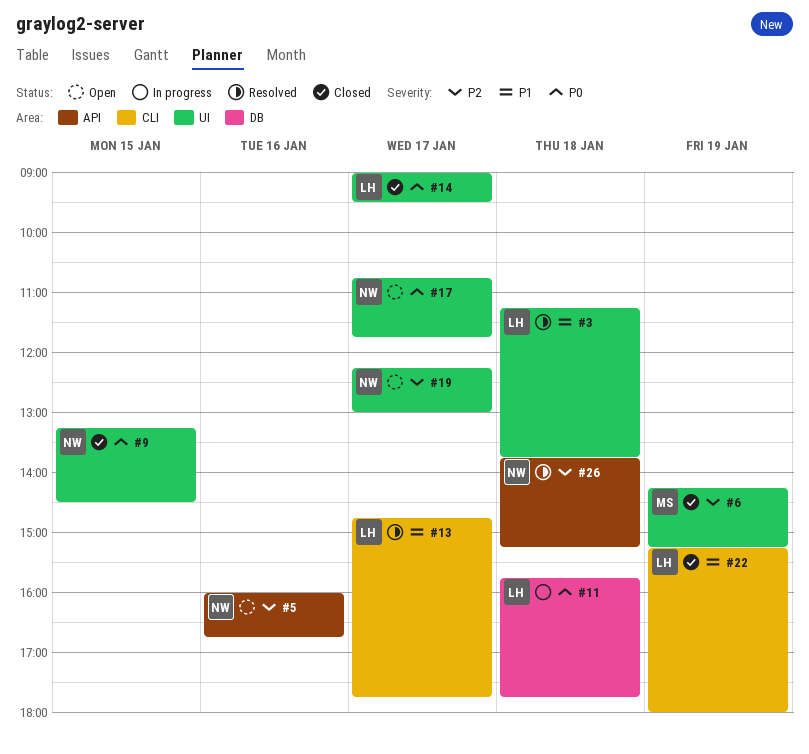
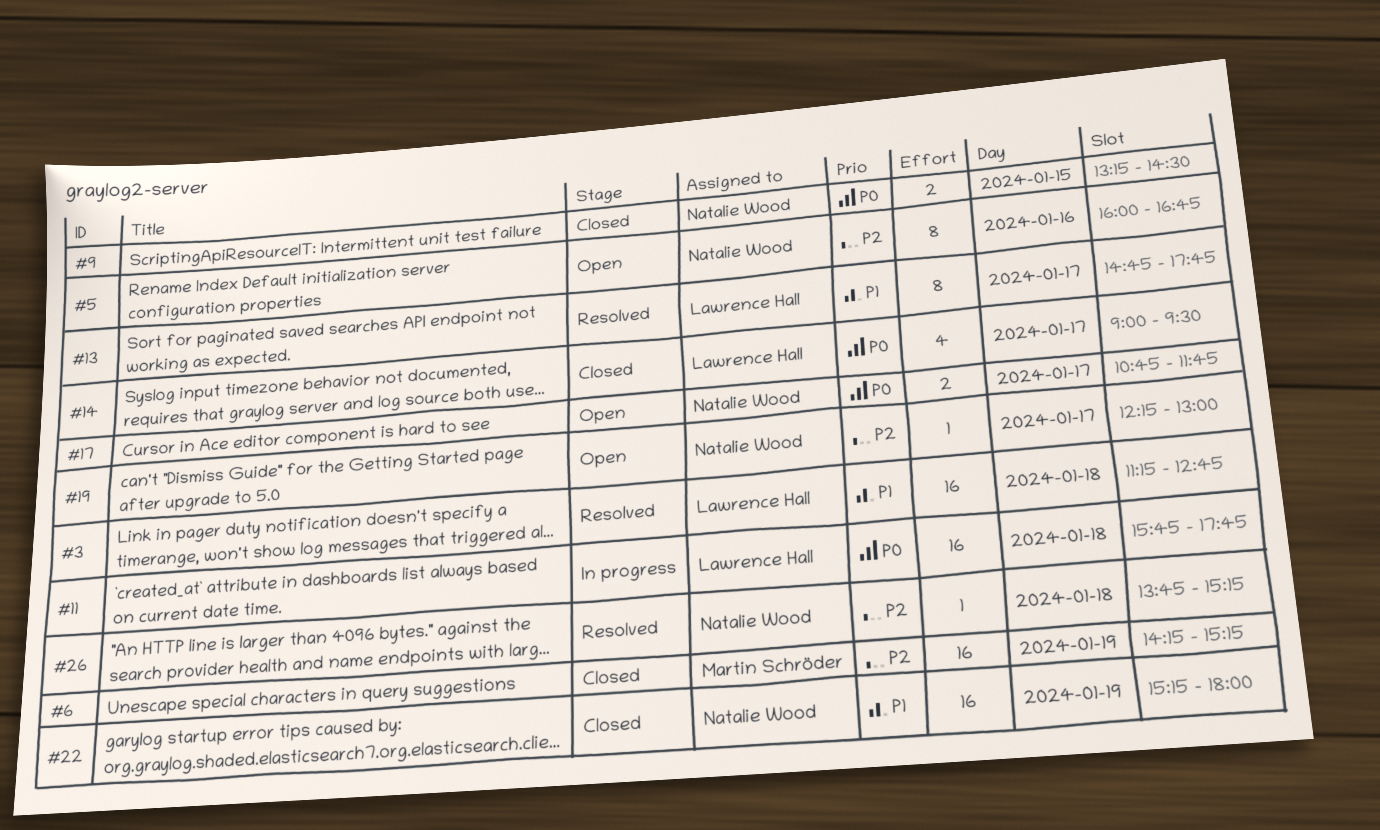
#3, ends: 13:45 -> 12:45
#22, owner: Lawrence Hall -> Natalie Wood

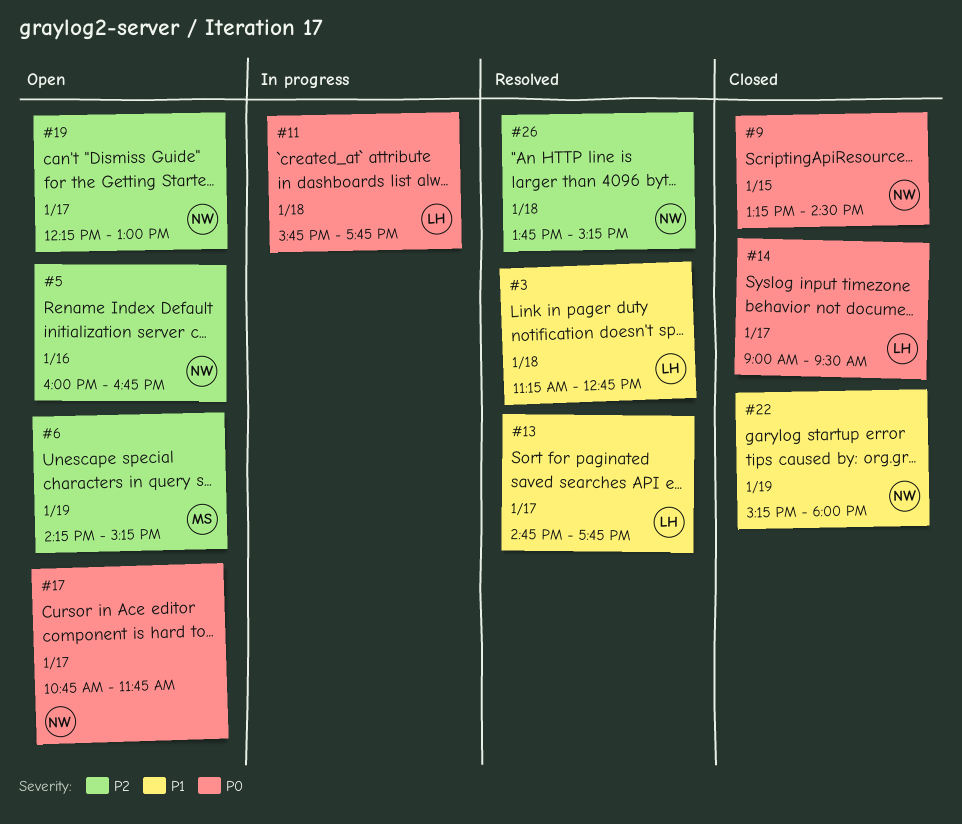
#6, status: Closed -> Open

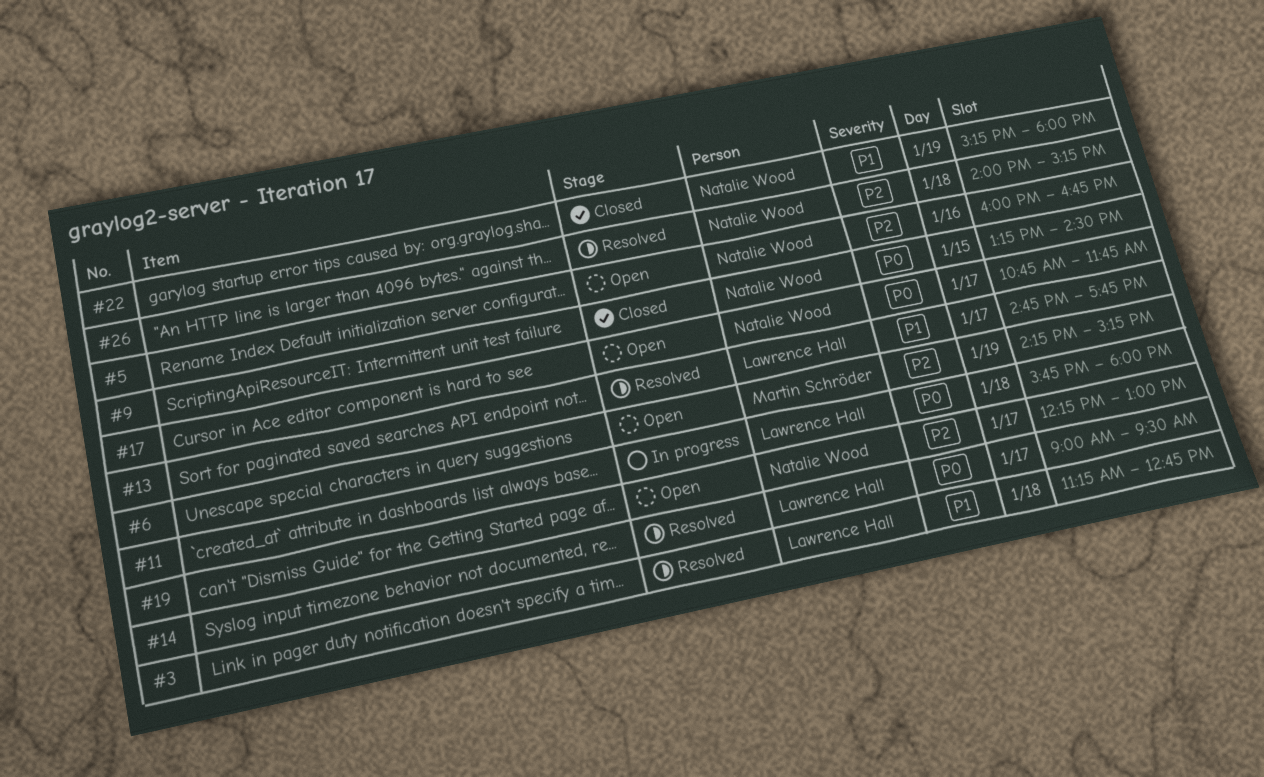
#11, ends: 17:45 -> 18:00
#14, status: Closed -> Resolved
#26, begins: 13:45 -> 14:00

